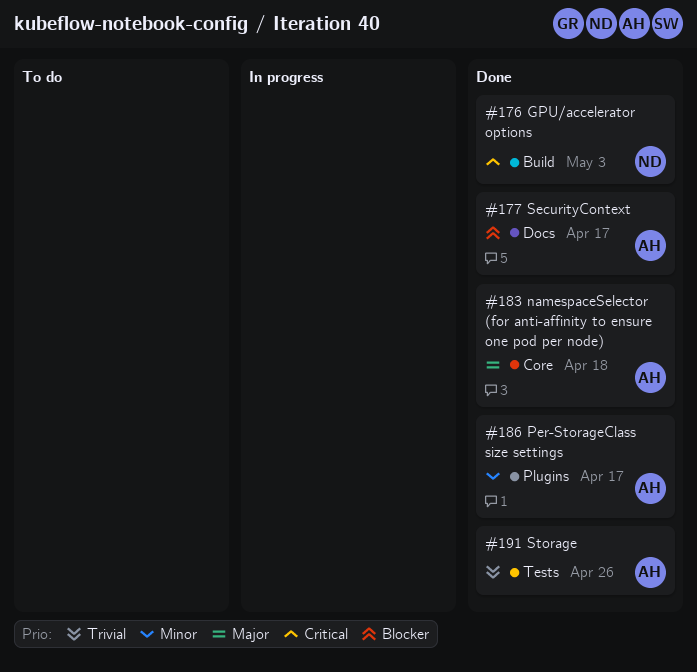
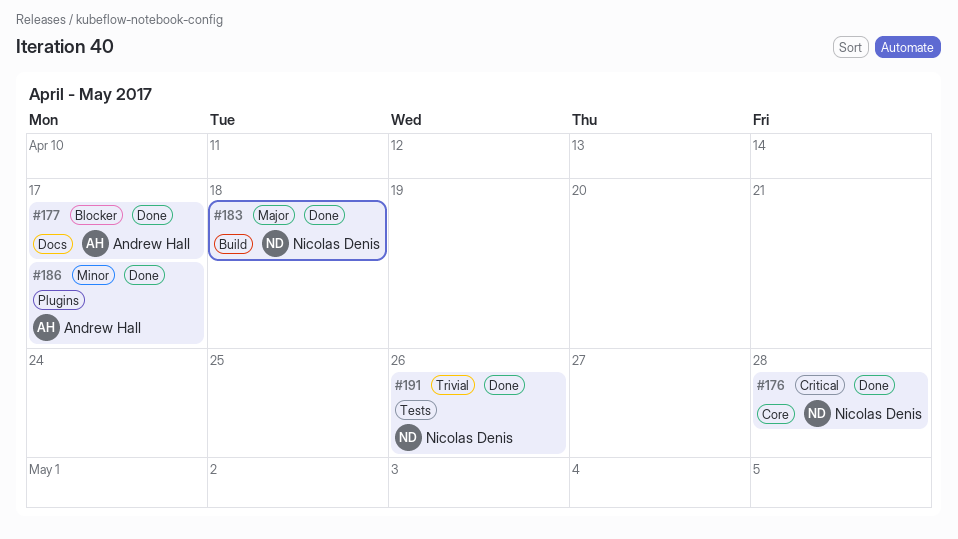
#176, label: Build -> Core
#176, due: May 3 -> Apr 28
#183, owner: Andrew Hall -> Nicolas Denis
#183, label: Core -> Build
#191, owner: Andrew Hall -> Nicolas Denis

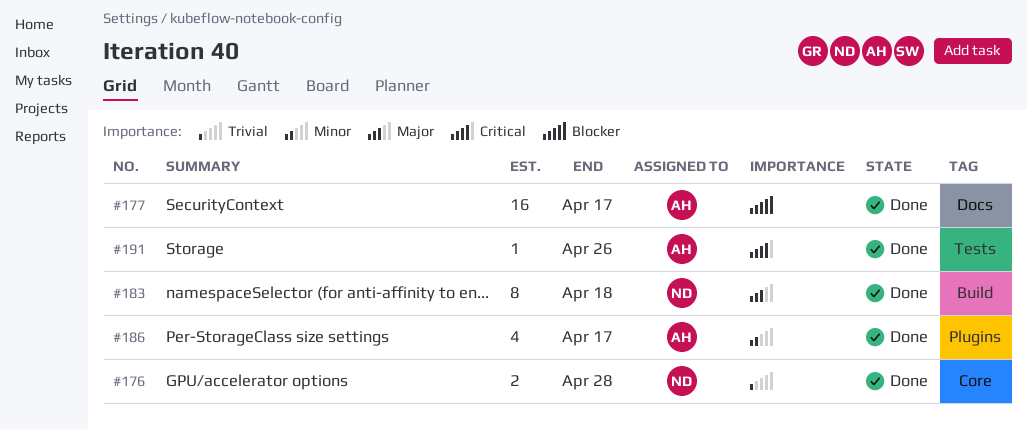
#176, priority: Critical -> Trivial
#191, owner: Nicolas Denis -> Andrew Hall
#191, priority: Trivial -> Critical

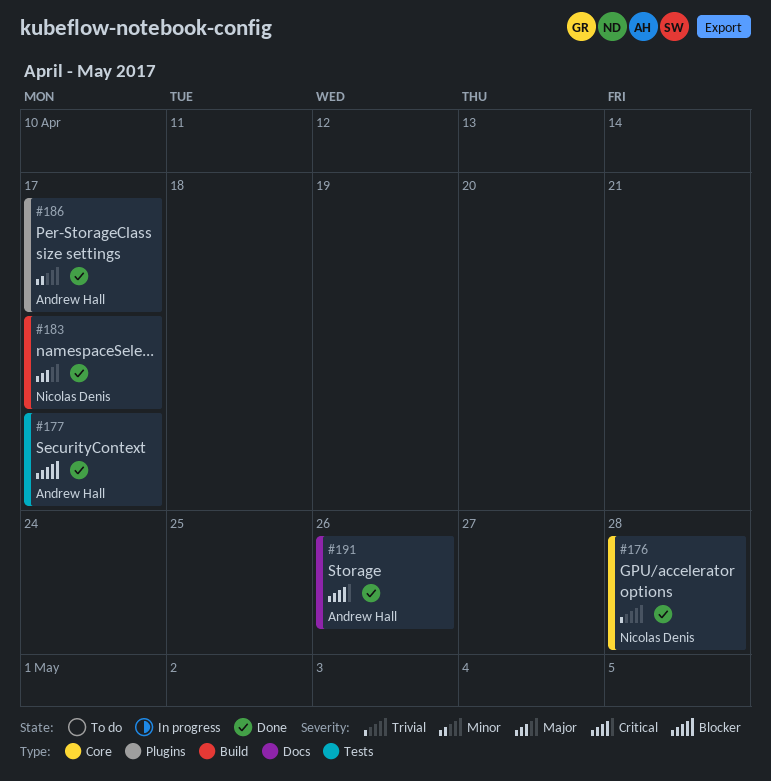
#177, label: Docs -> Tests
#183, due: Apr 18 -> Apr 17
#191, label: Tests -> Docs

